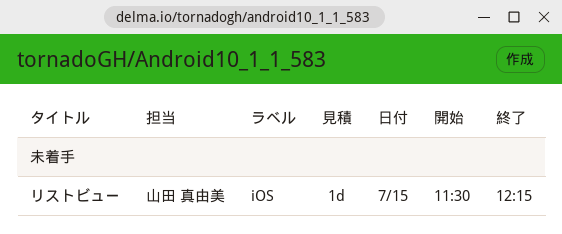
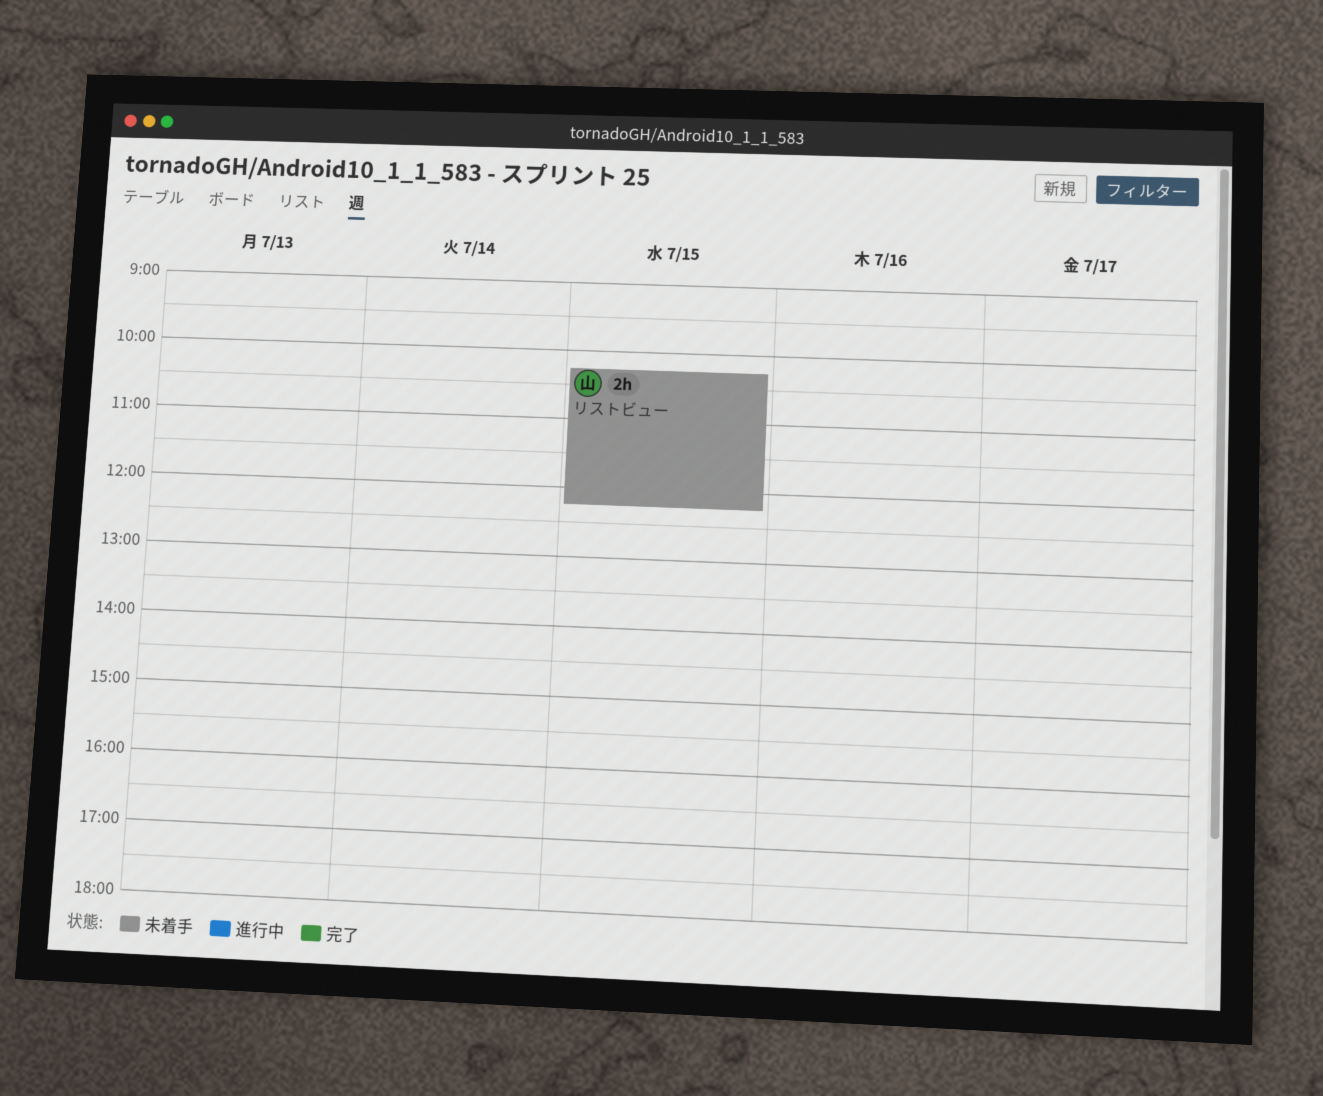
リストビュー, estimate: 1d -> 2h
リストビュー, begins: 11:30 -> 10:15

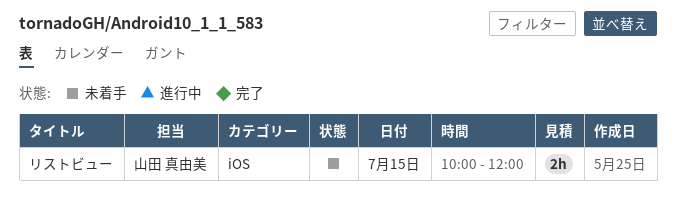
リストビュー, begins: 10:15 -> 10:00
リストビュー, ends: 12:15 -> 12:00

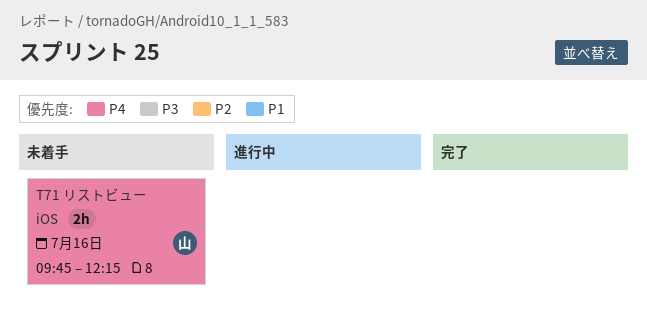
リストビュー, day: Jul 15 -> Jul 16
リストビュー, begins: 10:00 -> 09:45
リストビュー, ends: 12:00 -> 12:15

